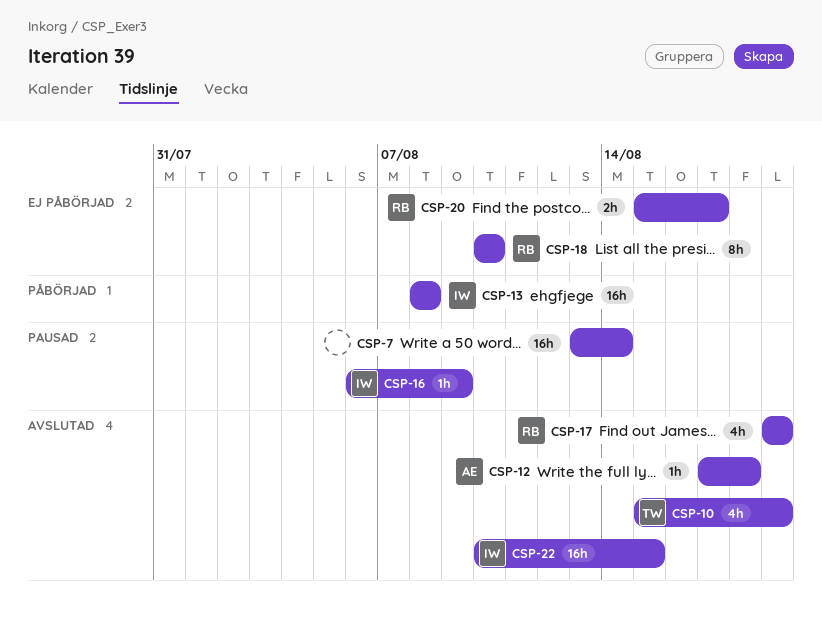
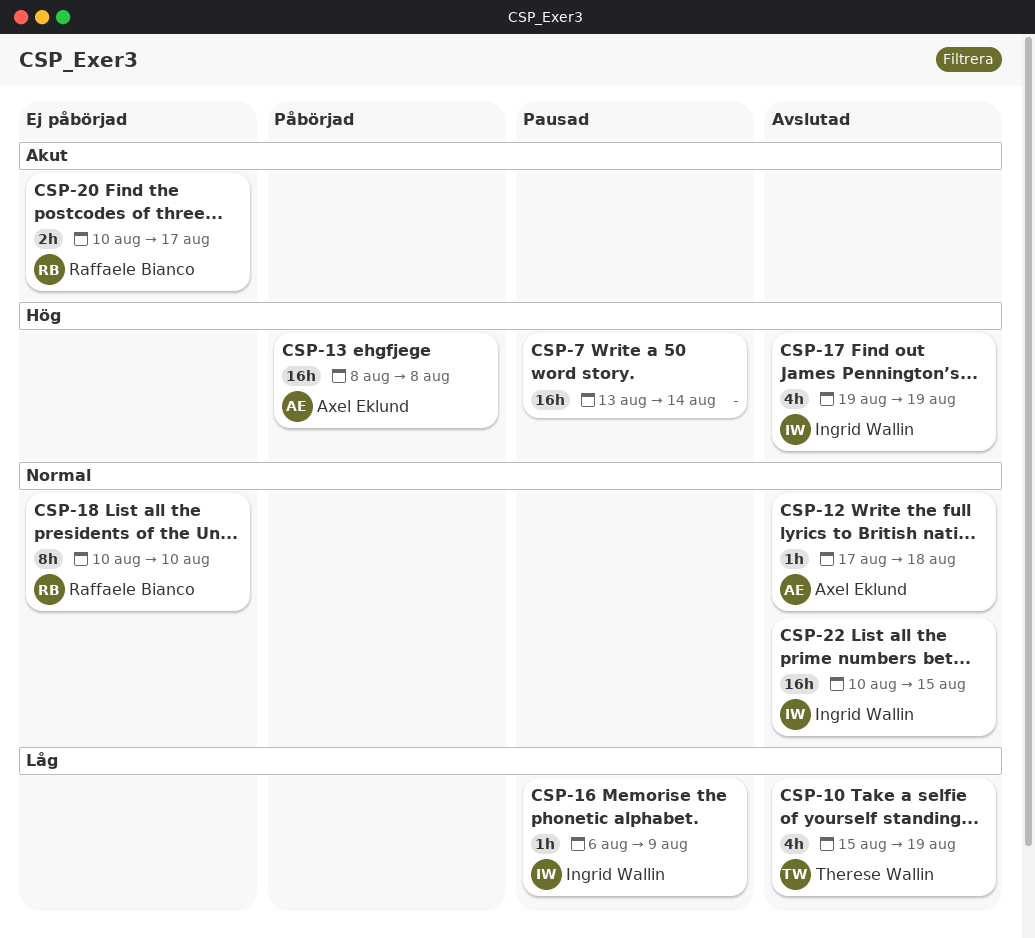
CSP-13, owner: Ingrid Wallin -> Axel Eklund
CSP-17, owner: Raffaele Bianco -> Ingrid Wallin
CSP-20, start: Aug 15 -> Aug 10

